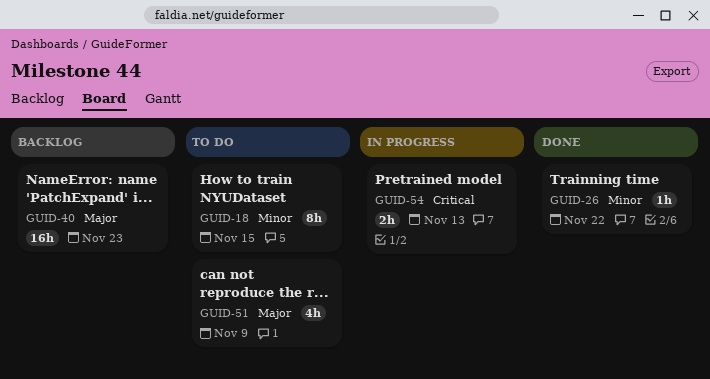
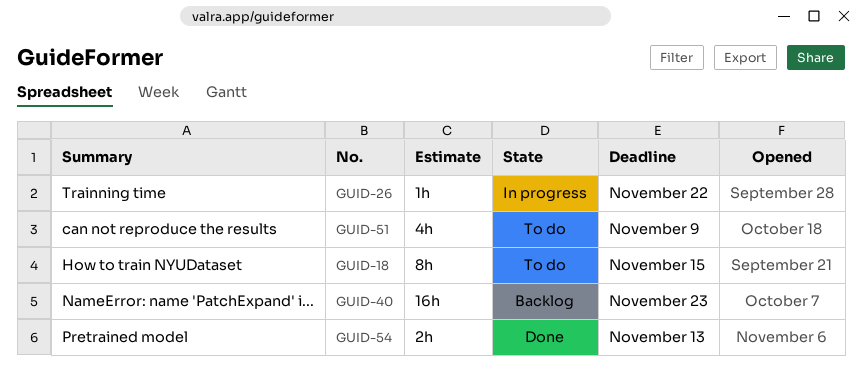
GUID-26, status: Done -> In progress
GUID-54, status: In progress -> Done

